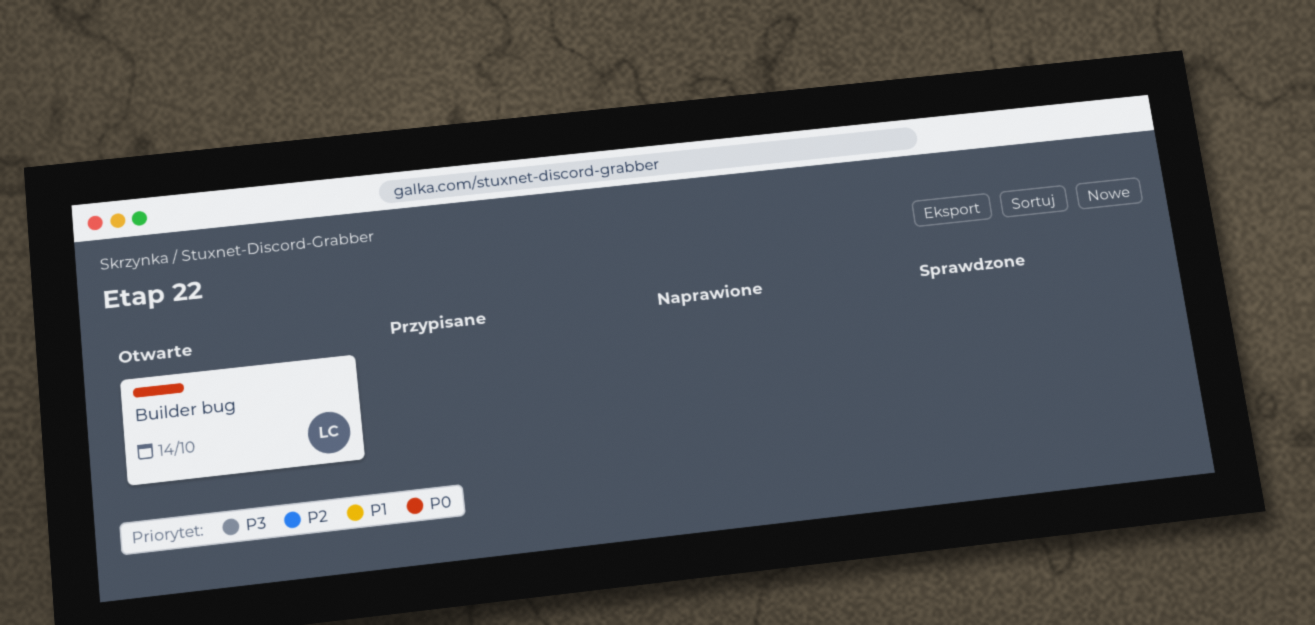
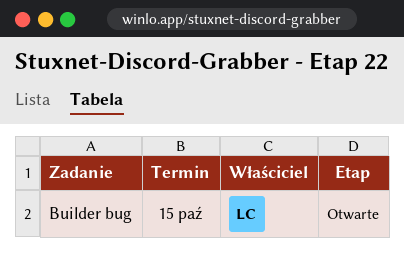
Builder bug, due: Oct 14 -> Oct 15

